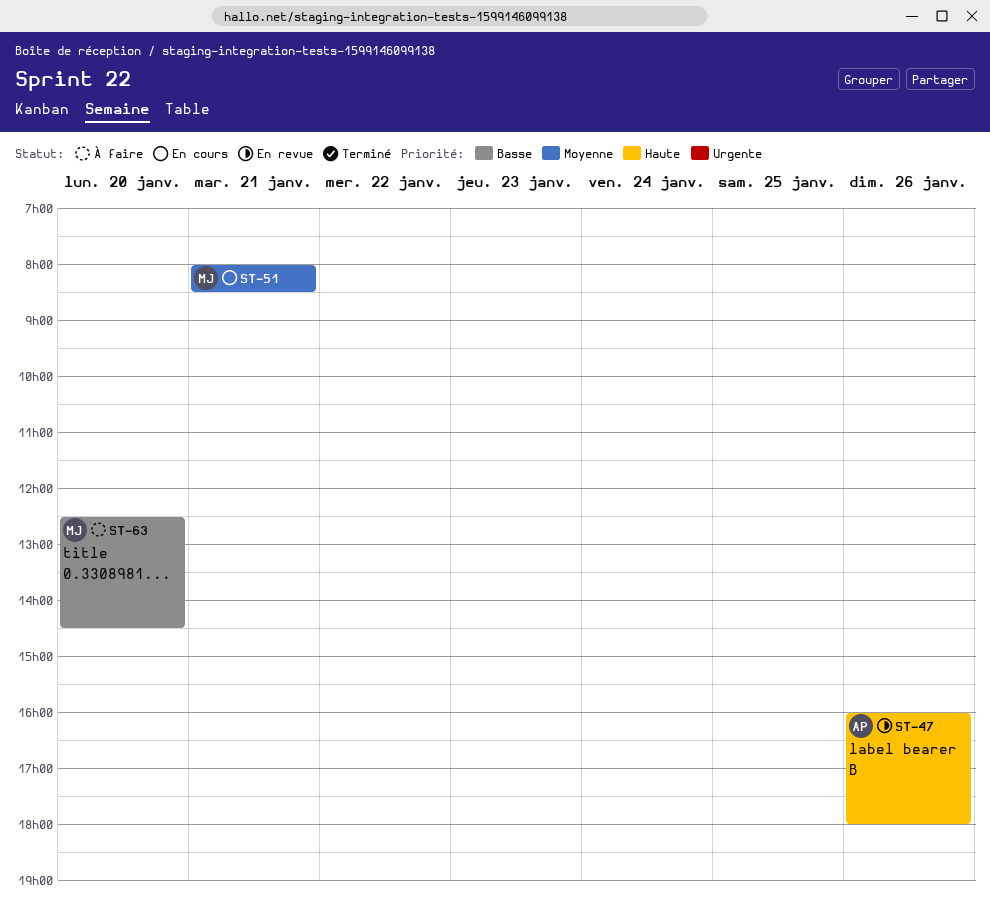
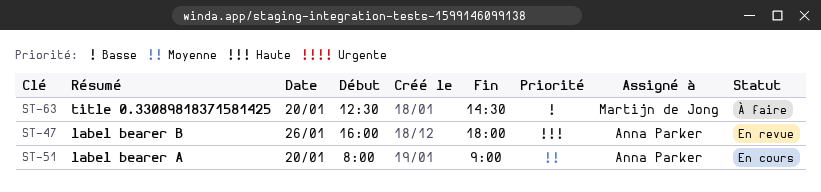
ST-51, owner: Martijn de Jong -> Anna Parker
ST-51, day: Jan 21 -> Jan 20
ST-51, ends: 08:30 -> 09:00

